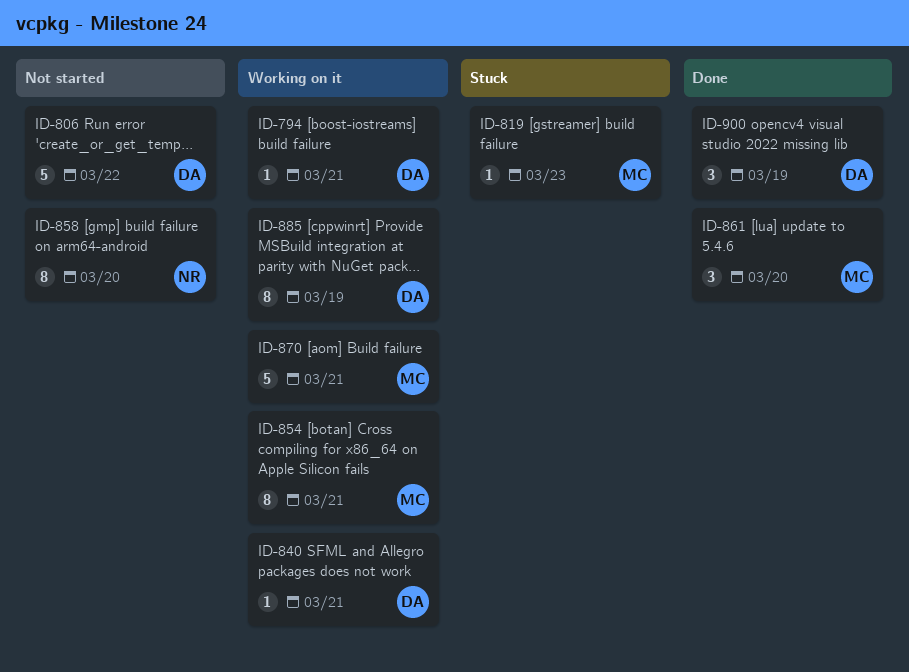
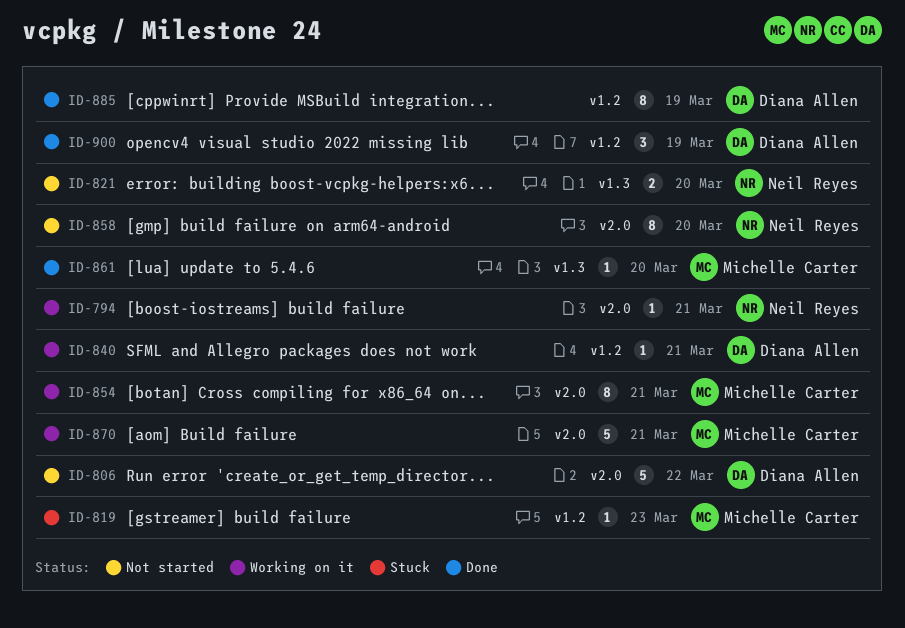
ID-794, owner: Diana Allen -> Neil Reyes
ID-821: none -> present
ID-861, estimate: 3 -> 1
ID-885, status: Working on it -> Done

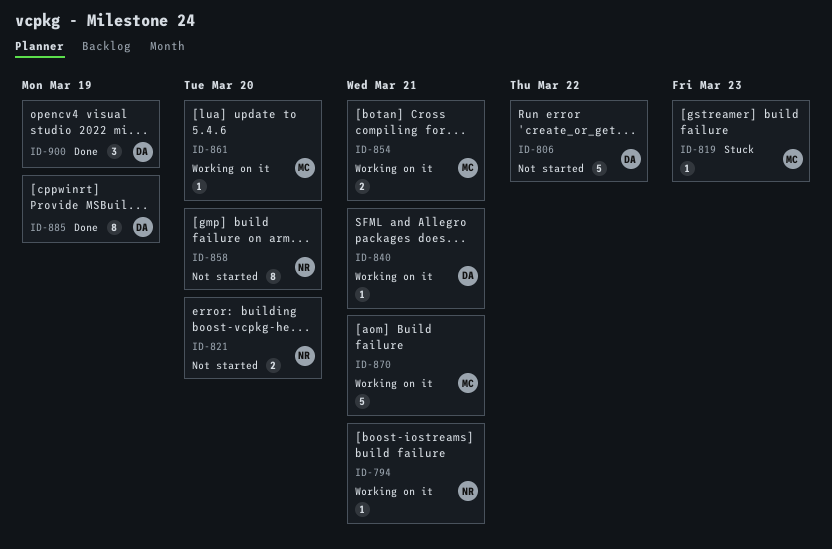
ID-854, estimate: 8 -> 2
ID-861, status: Done -> Working on it

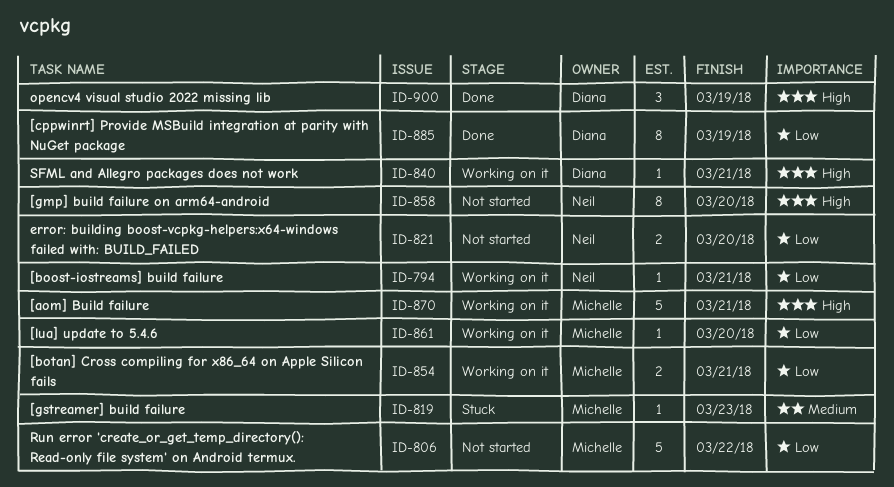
ID-806, owner: Diana -> Michelle

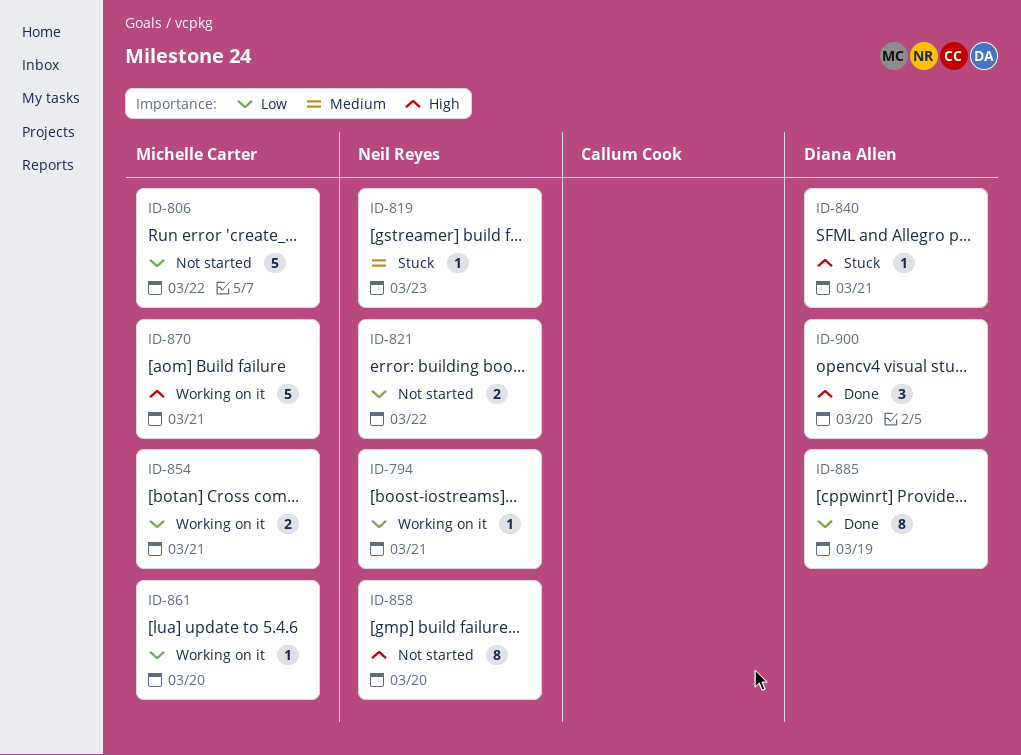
ID-819, owner: Michelle Carter -> Neil Reyes
ID-821, due: Mar 20 -> Mar 22
ID-840, status: Working on it -> Stuck
ID-900, due: Mar 19 -> Mar 20

